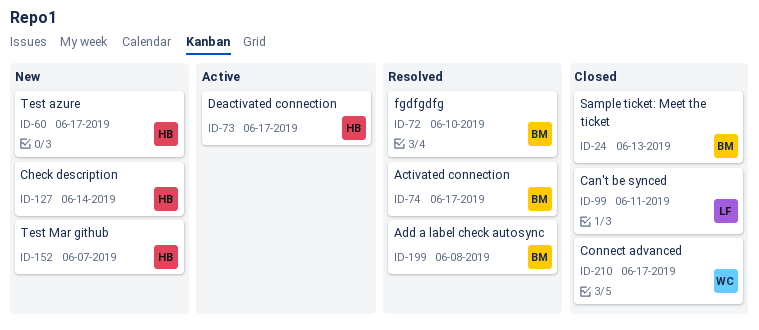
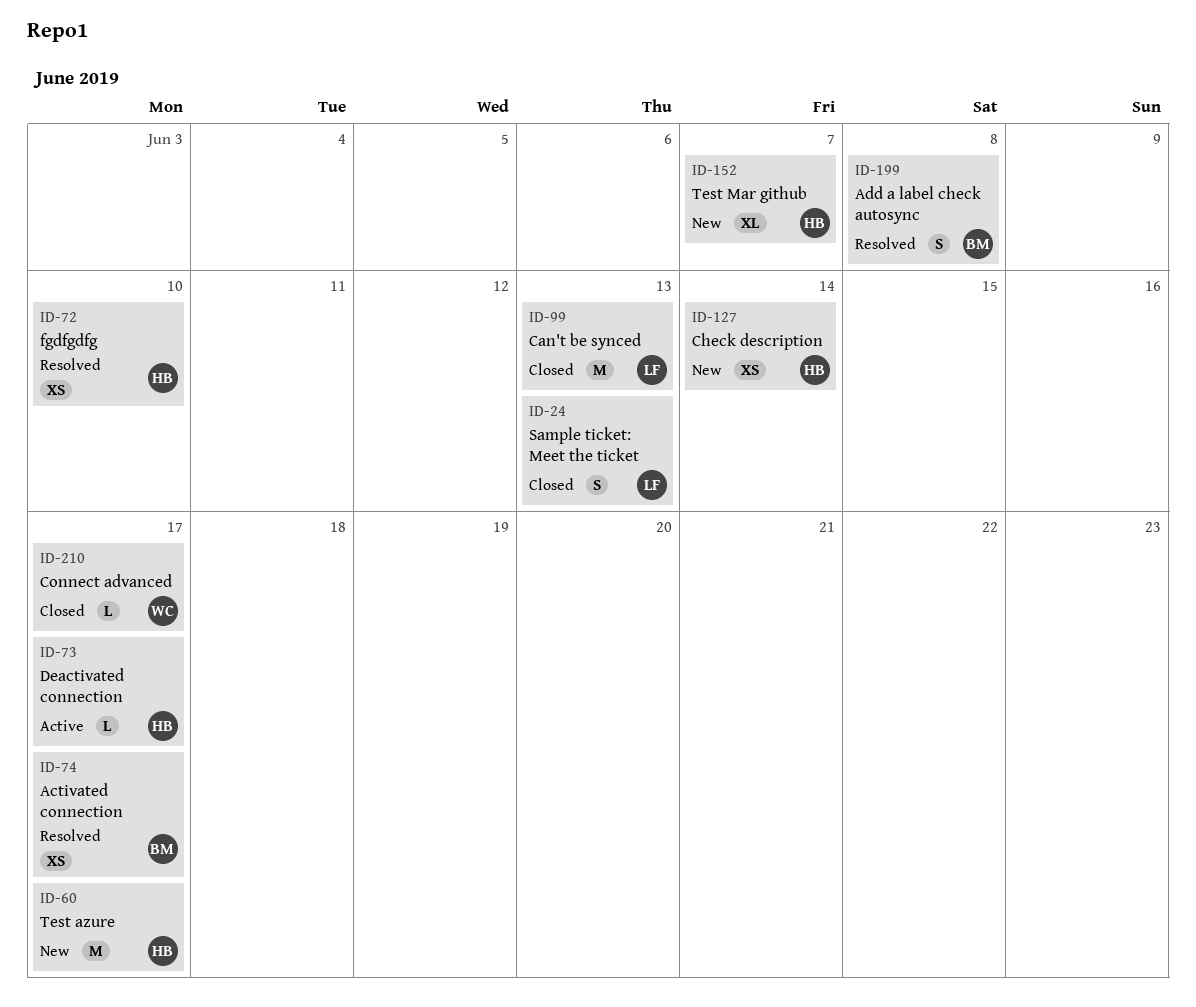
ID-24, owner: BM -> LF
ID-72, owner: BM -> HB
ID-99, due: Jun 11 -> Jun 13

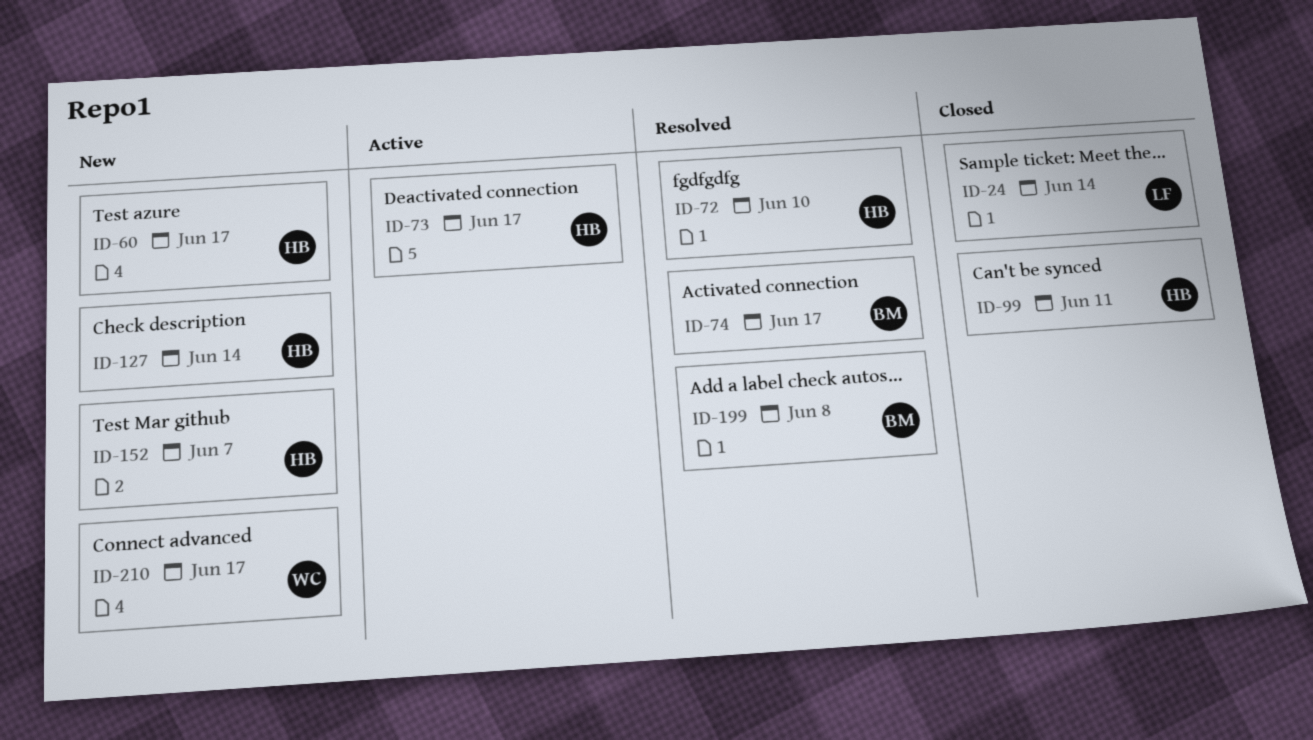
ID-24, due: Jun 13 -> Jun 14
ID-99, owner: LF -> HB
ID-99, due: Jun 13 -> Jun 11
ID-210, status: Closed -> New

